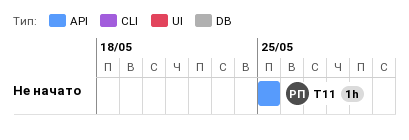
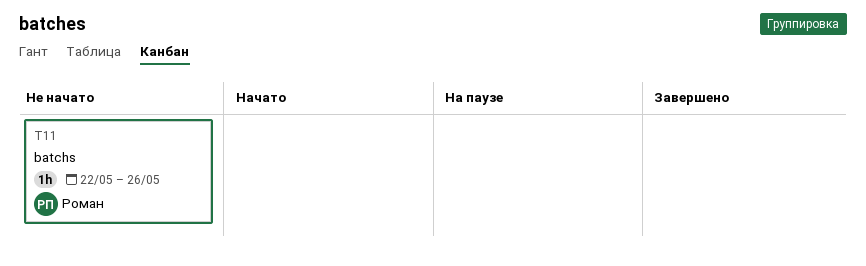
T11, start: May 25 -> May 22
T11, due: May 25 -> May 26

